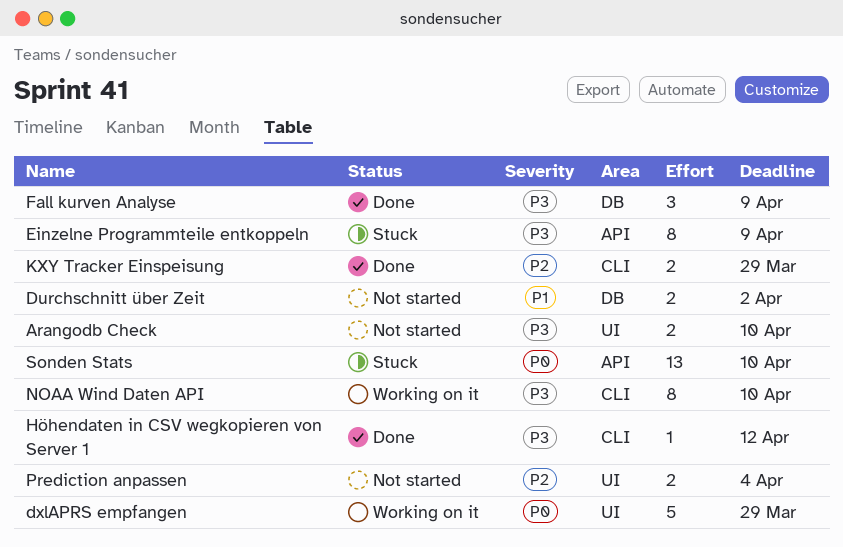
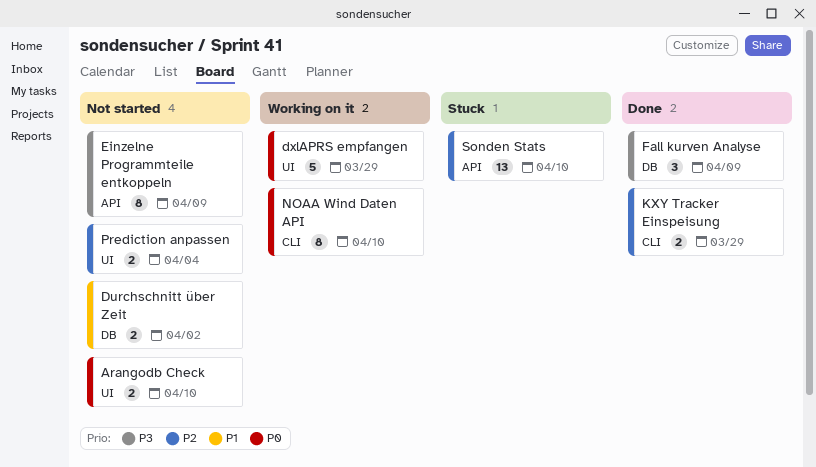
Arangodb Check, priority: P3 -> P0
Einzelne Programmteile entkoppeln, status: Stuck -> Not started
Höhendaten in CSV wegkopieren von Server 1: present -> none
NOAA Wind Daten API, priority: P3 -> P0
Sonden Stats, priority: P0 -> P2

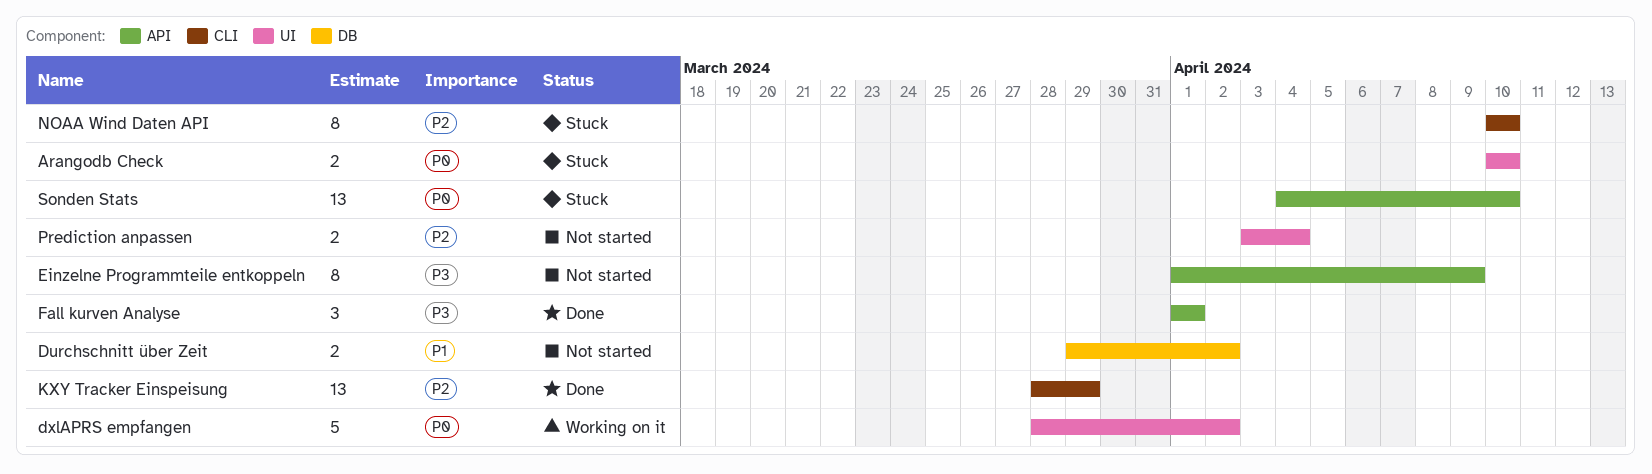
Arangodb Check, status: Not started -> Stuck
dxlAPRS empfangen, due: Mar 29 -> Apr 2
Fall kurven Analyse, label: DB -> API
Fall kurven Analyse, due: Apr 9 -> Apr 1
KXY Tracker Einspeisung, estimate: 2 -> 13
NOAA Wind Daten API, status: Working on it -> Stuck
NOAA Wind Daten API, priority: P0 -> P2
Sonden Stats, priority: P2 -> P0

